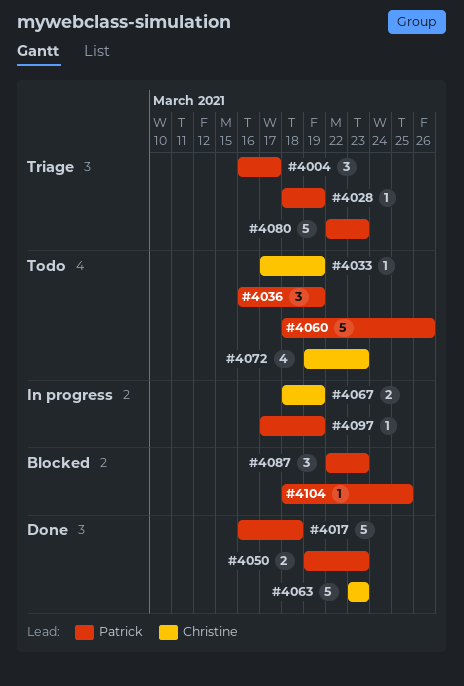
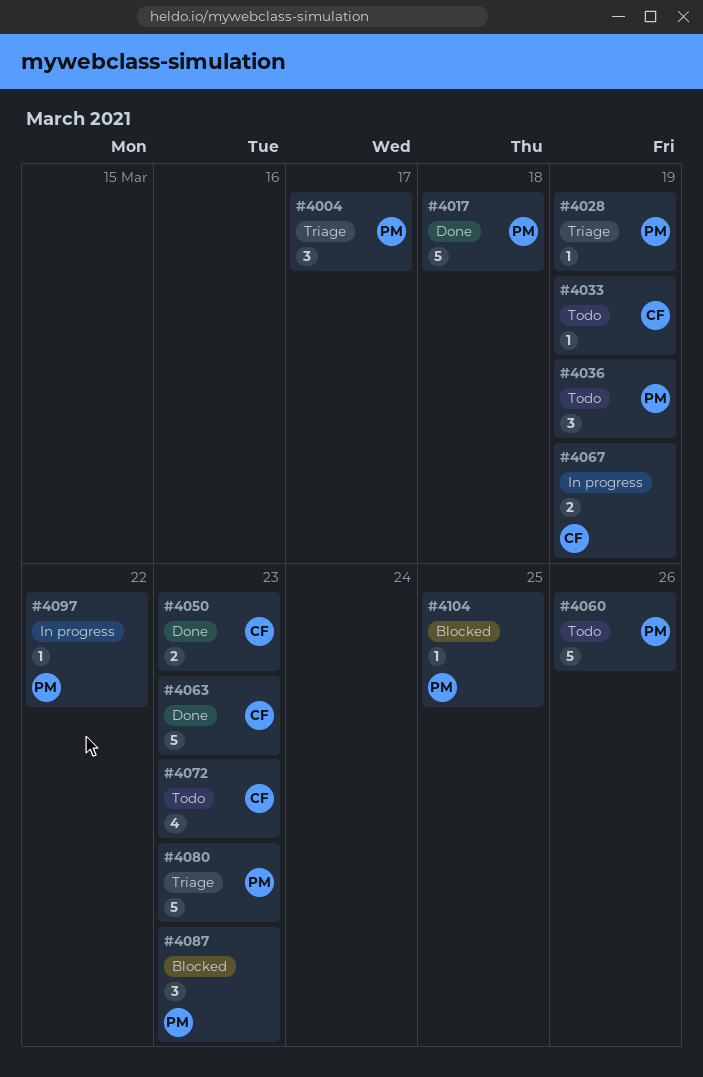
#4050, owner: Patrick -> Christine
#4097, due: Mar 19 -> Mar 22

